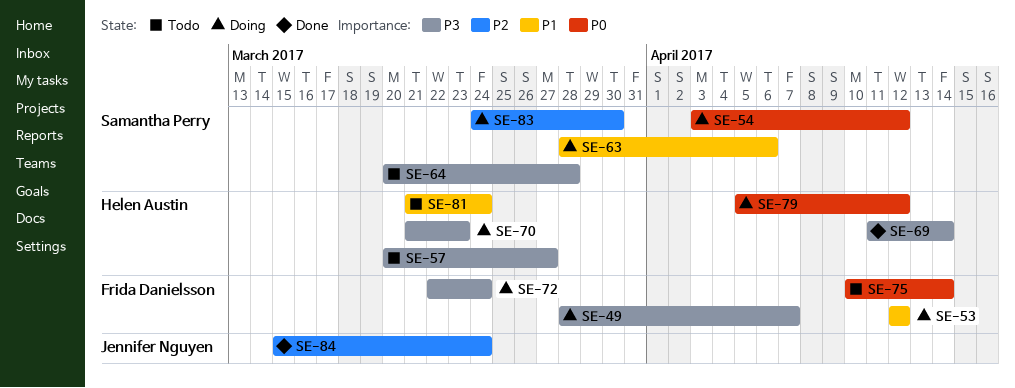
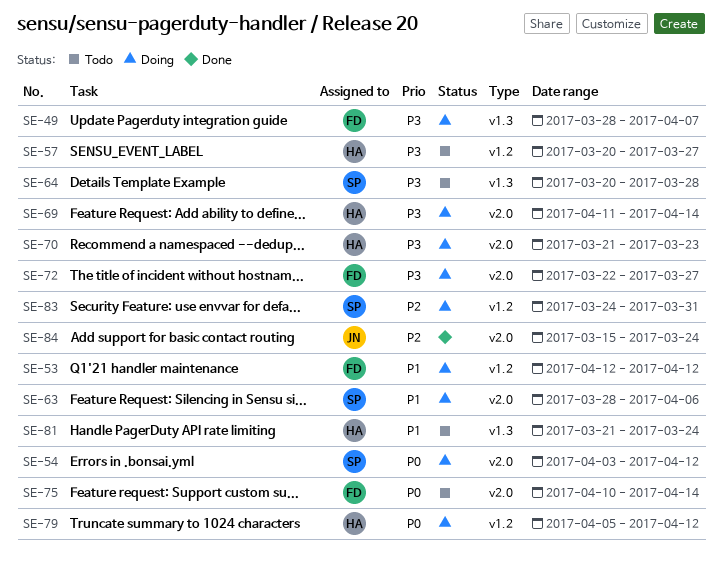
SE-69, status: Done -> Doing
SE-72, due: Mar 24 -> Mar 27
SE-83, due: Mar 30 -> Mar 31

